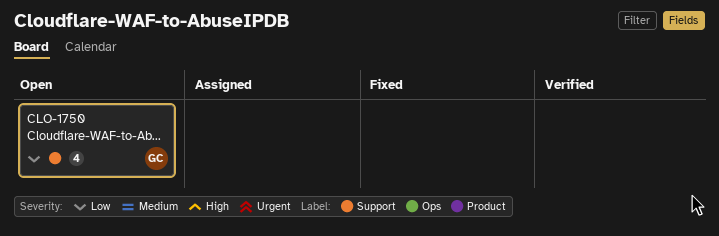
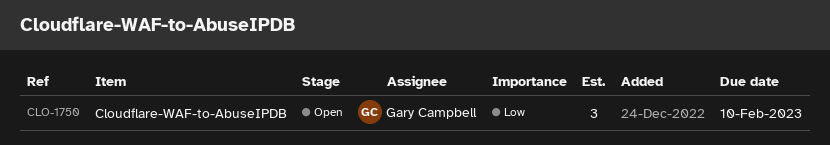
CLO-1750, estimate: 4 -> 3

